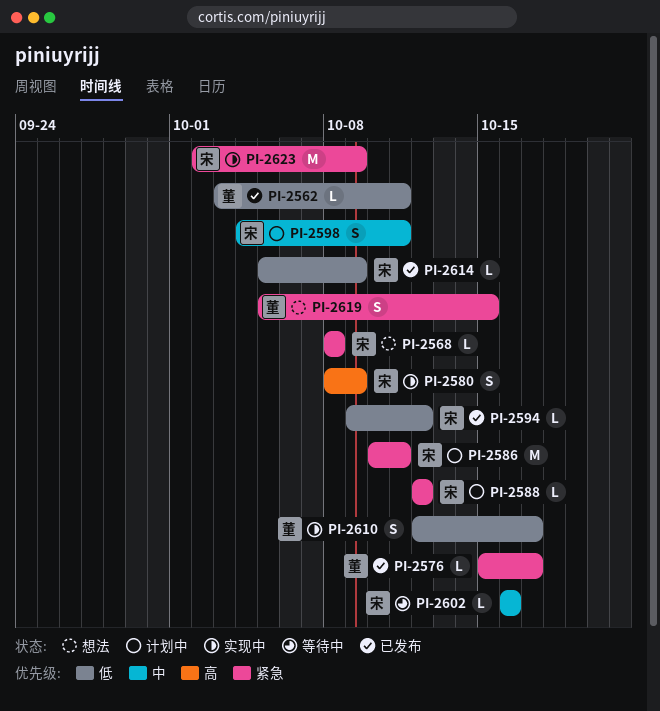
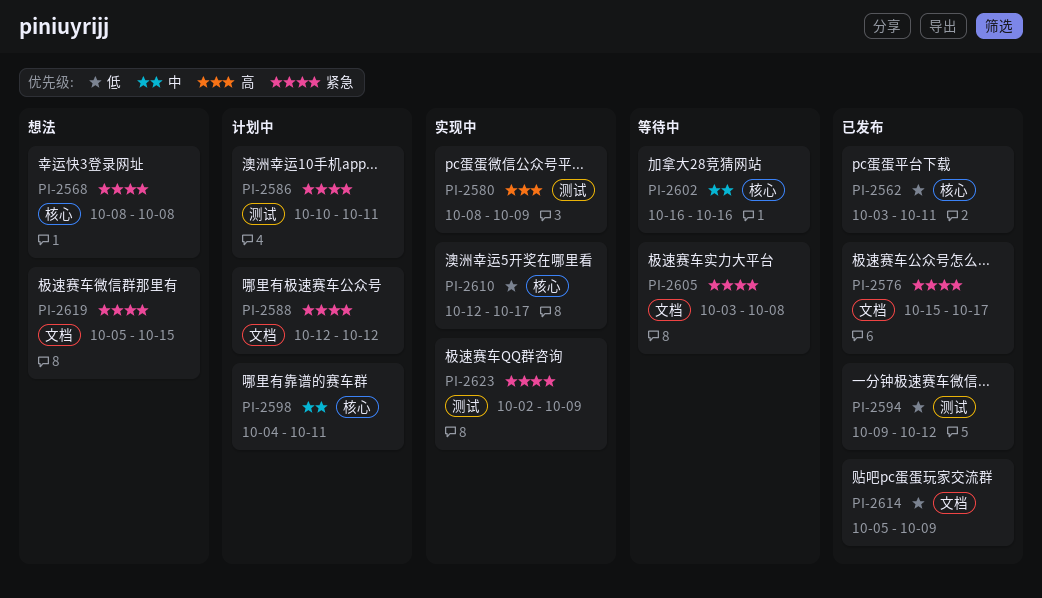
PI-2605: none -> present

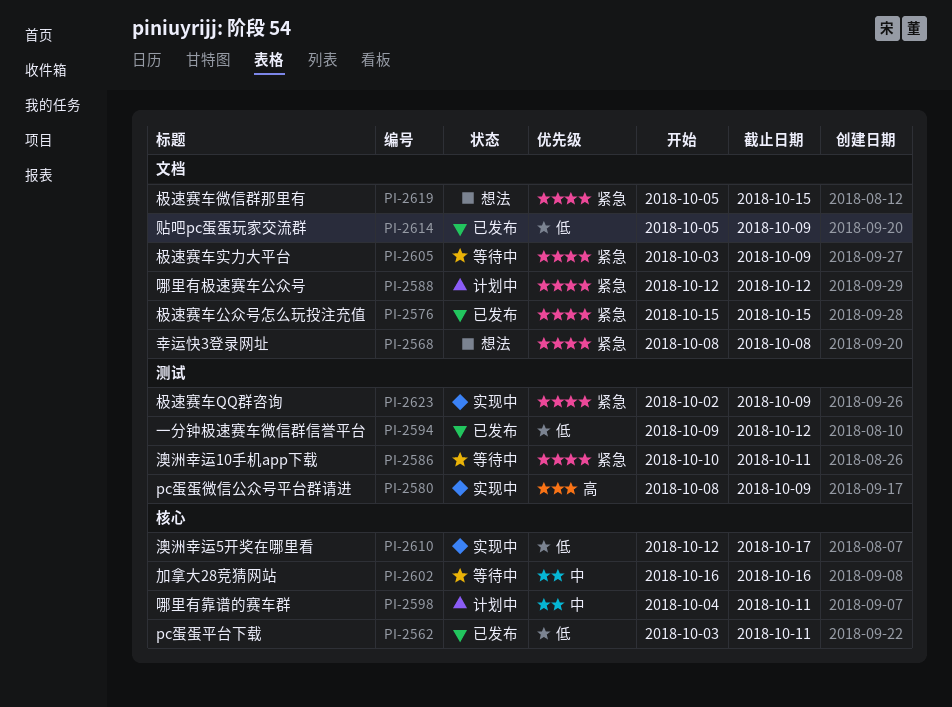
PI-2568, label: 核心 -> 文档
PI-2576, due: Oct 17 -> Oct 15
PI-2586, status: 计划中 -> 等待中
PI-2605, due: Oct 8 -> Oct 9

